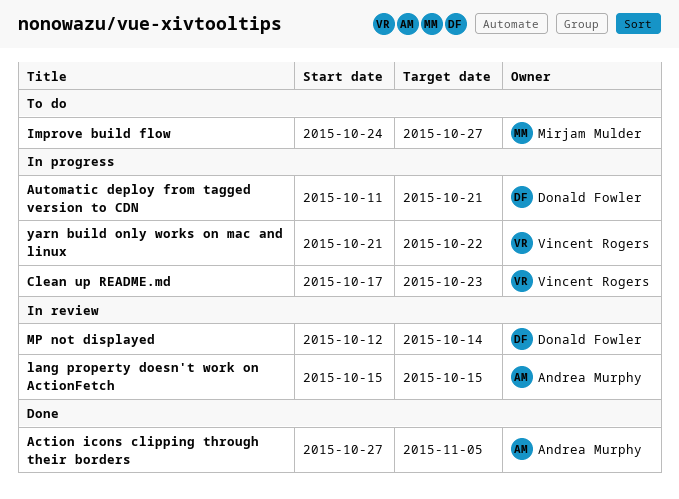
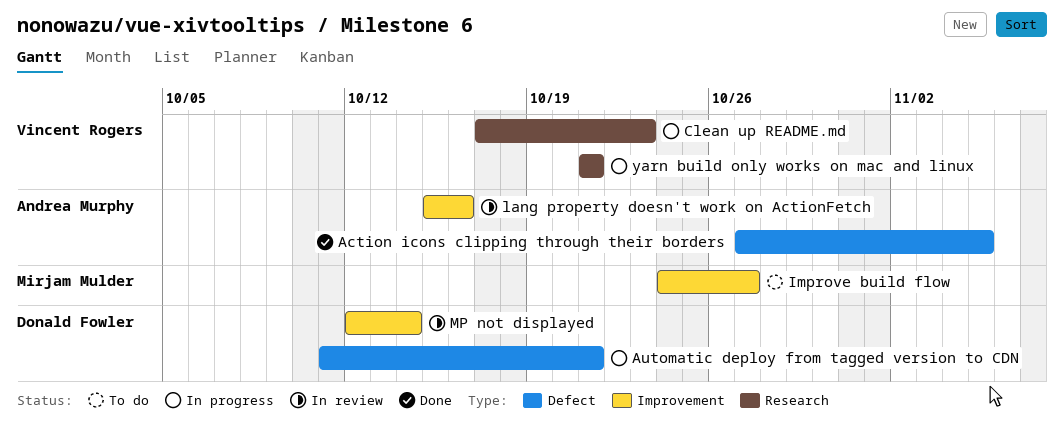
lang property doesn't work on ActionFetch, due: Oct 15 -> Oct 16
yarn build only works on mac and linux, due: Oct 22 -> Oct 21

